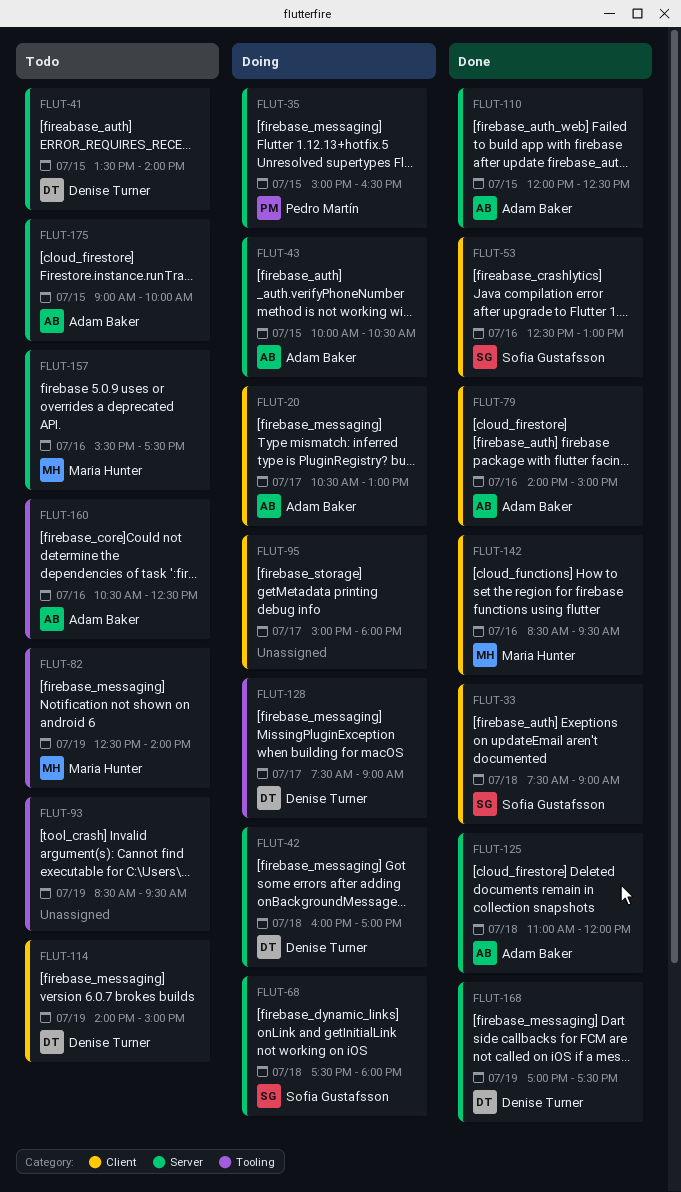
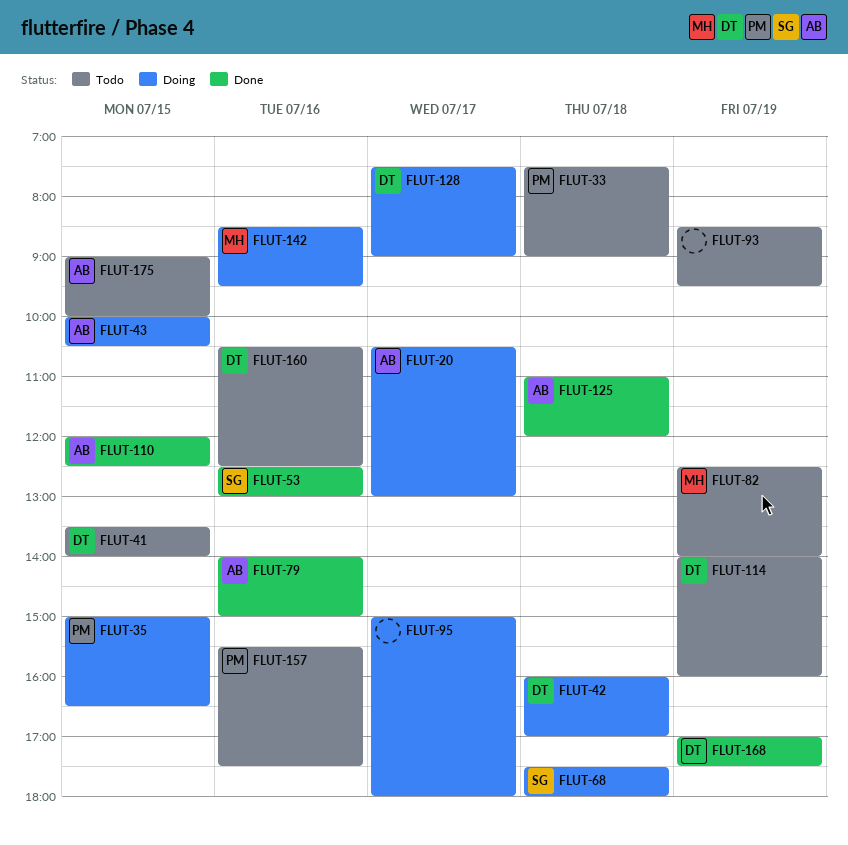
FLUT-33, status: Done -> Todo
FLUT-33, owner: Sofia Gustafsson -> Pedro Martín
FLUT-114, ends: 15:00 -> 16:00
FLUT-142, status: Done -> Doing
FLUT-157, owner: Maria Hunter -> Pedro Martín
FLUT-160, owner: Adam Baker -> Denise Turner

